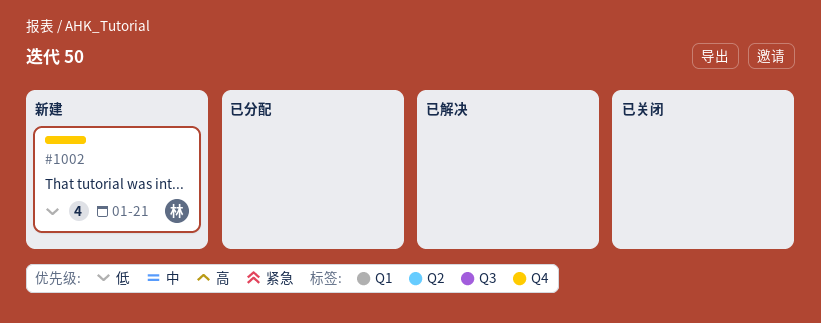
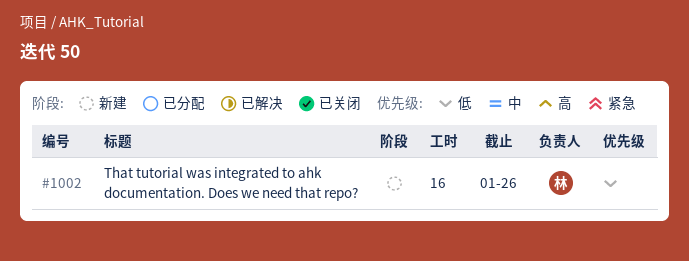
#1002, estimate: 4 -> 16
#1002, due: Jan 21 -> Jan 26

